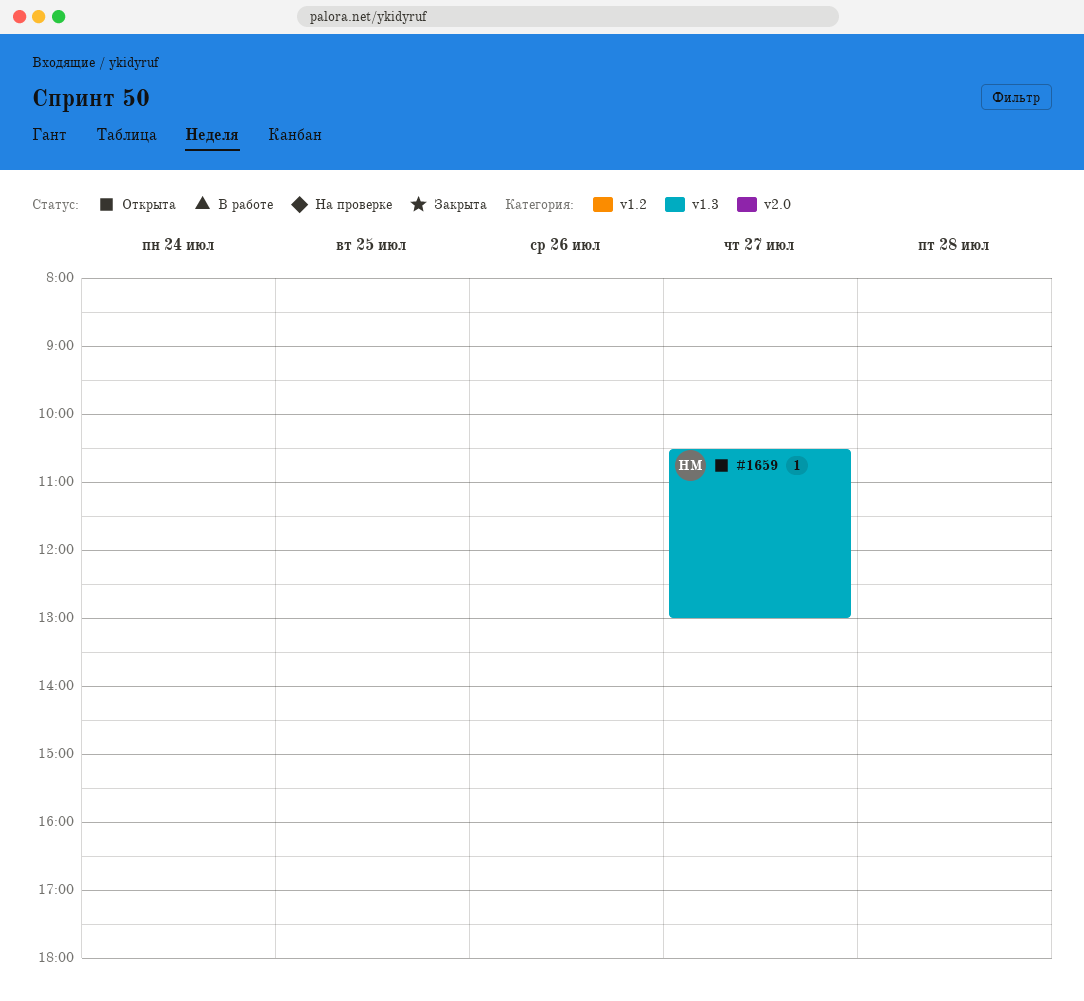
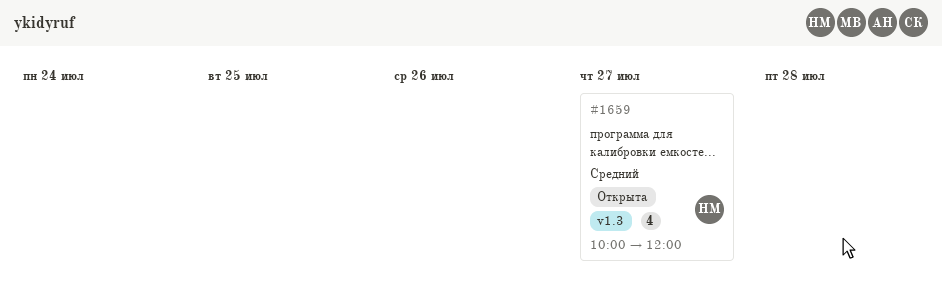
#1659, estimate: 1 -> 4
#1659, begins: 10:30 -> 10:00
#1659, ends: 13:00 -> 12:00

